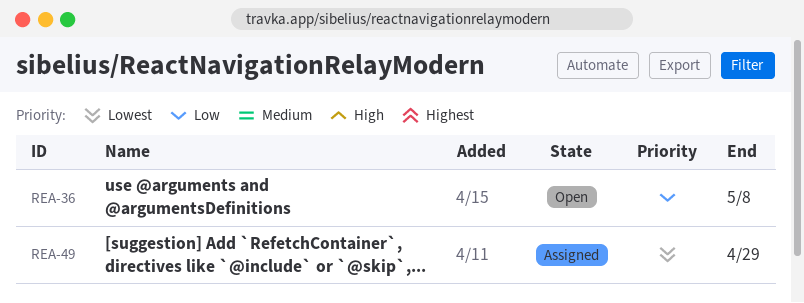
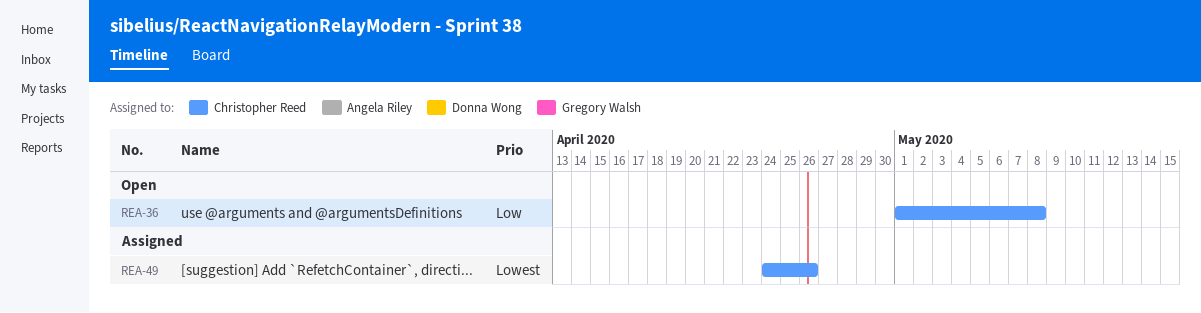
REA-49, due: Apr 29 -> Apr 26

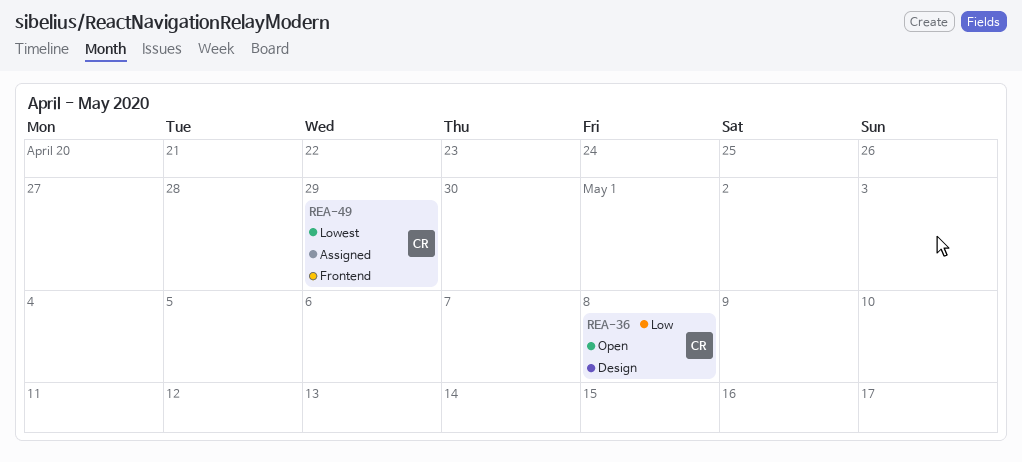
REA-49, due: Apr 26 -> Apr 29

